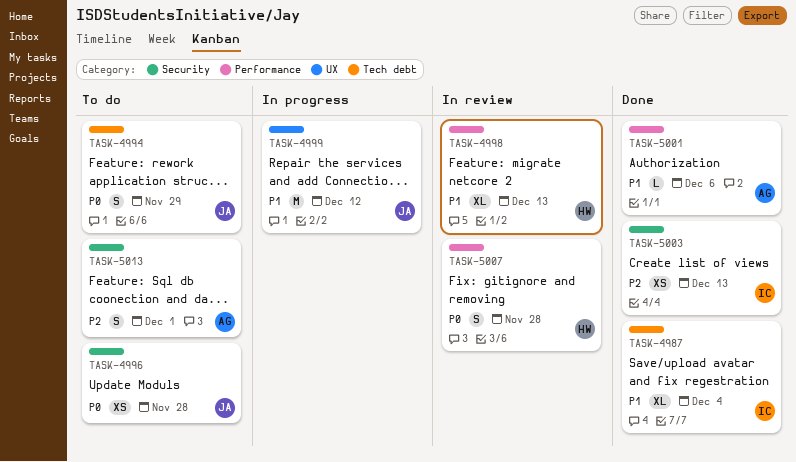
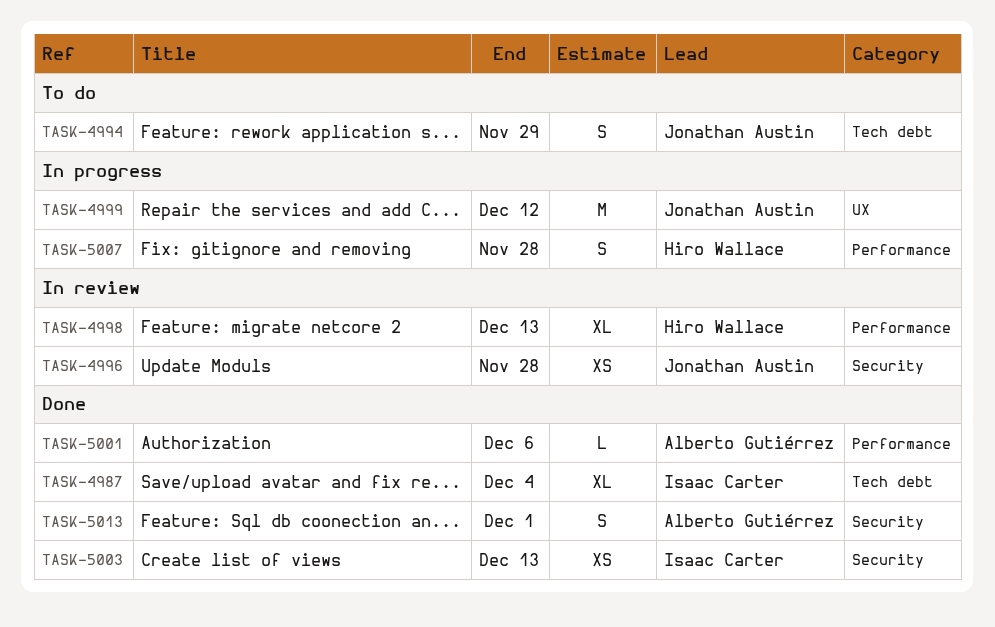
TASK-4996, status: To do -> In review
TASK-5007, status: In review -> In progress
TASK-5013, status: To do -> Done

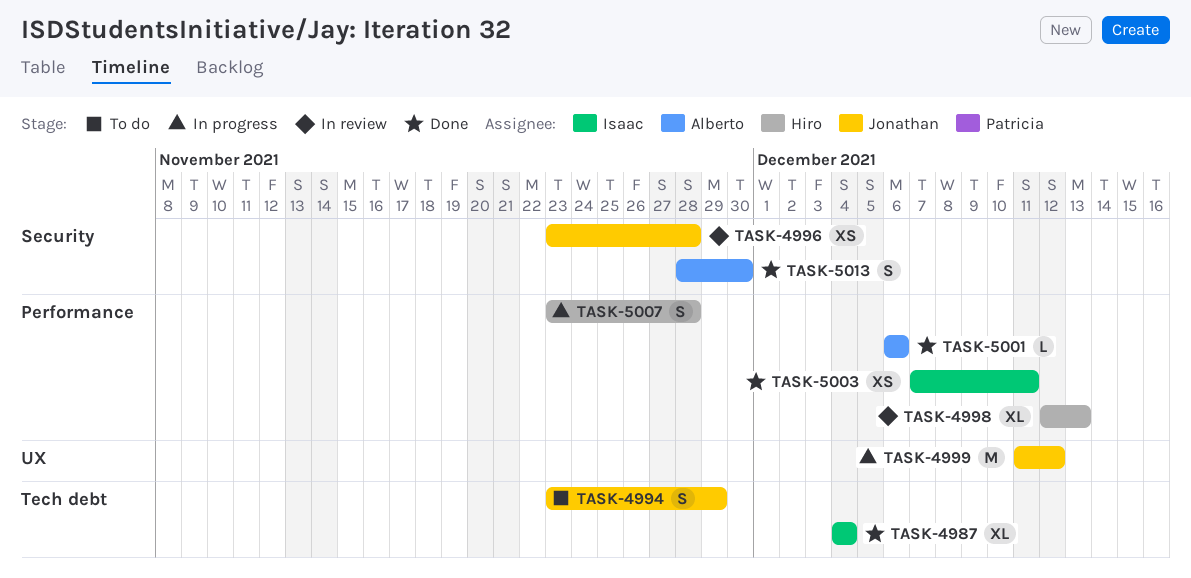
TASK-5003, label: Security -> Performance
TASK-5003, due: Dec 13 -> Dec 11
TASK-5013, due: Dec 1 -> Nov 30

